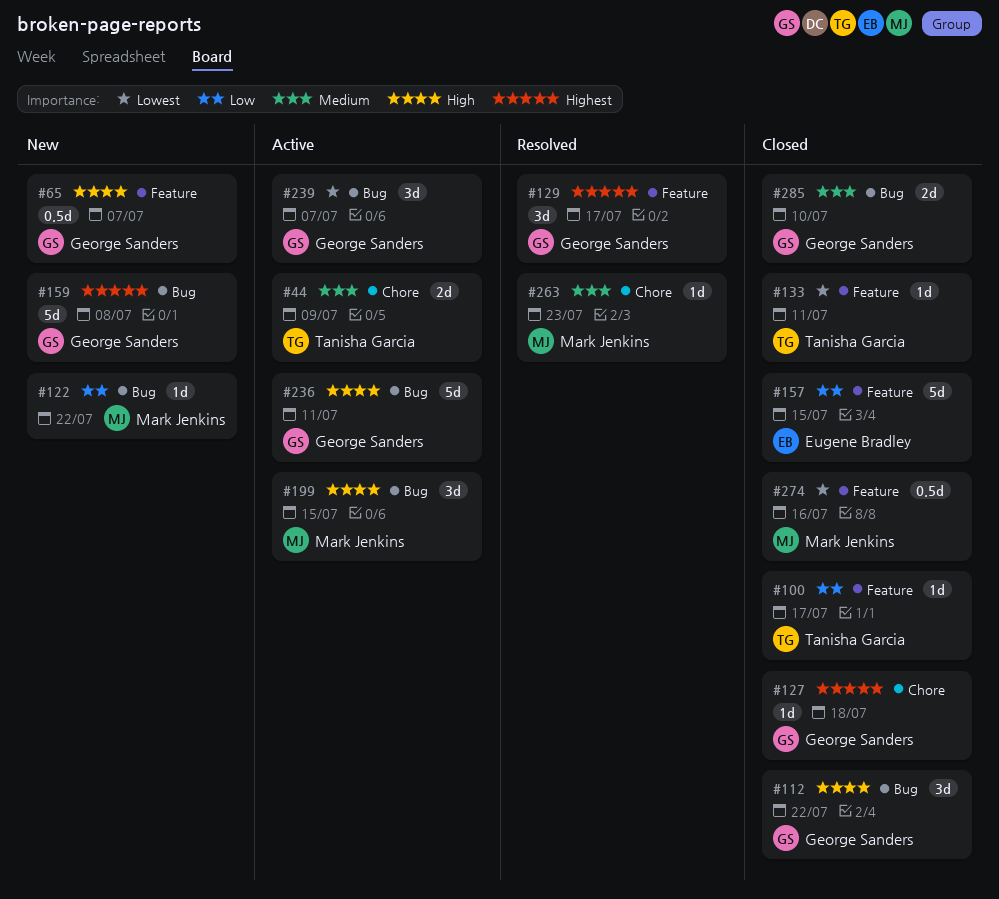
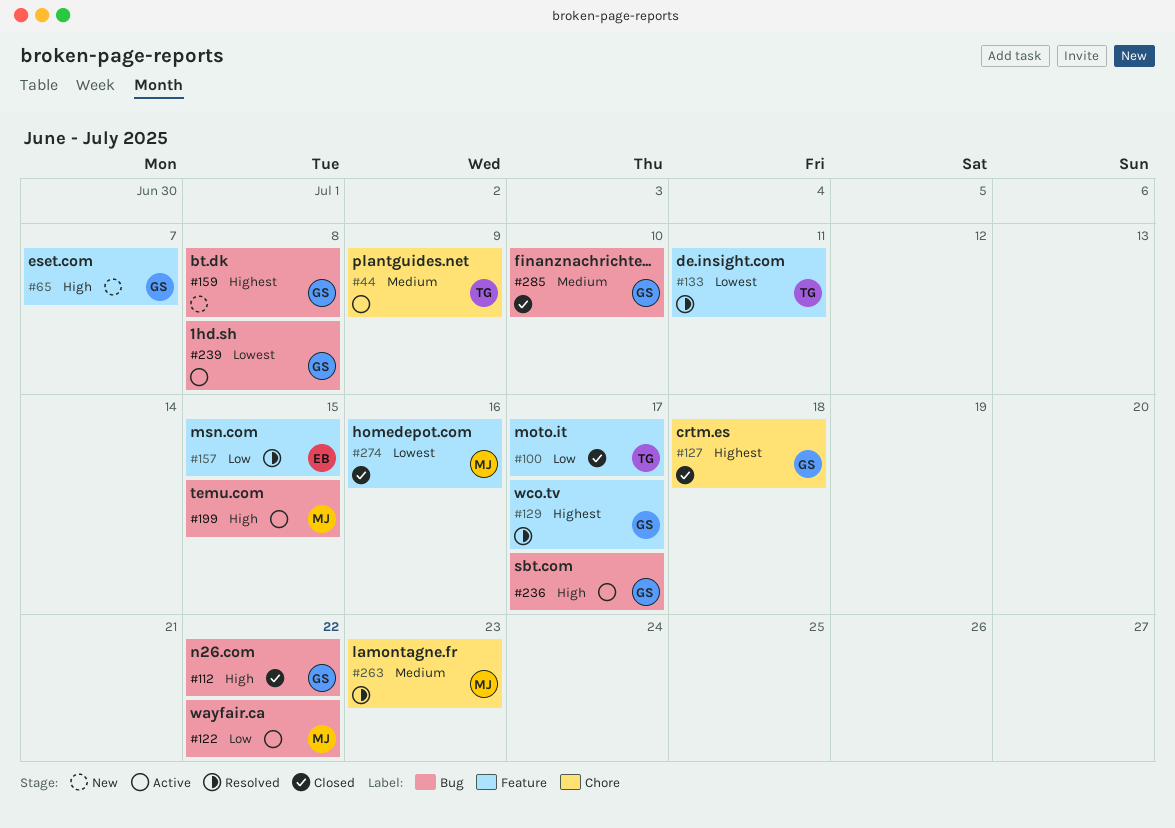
#122, status: New -> Active
#133, status: Closed -> Resolved
#157, status: Closed -> Resolved
#236, due: Jul 11 -> Jul 17
#239, due: Jul 7 -> Jul 8

